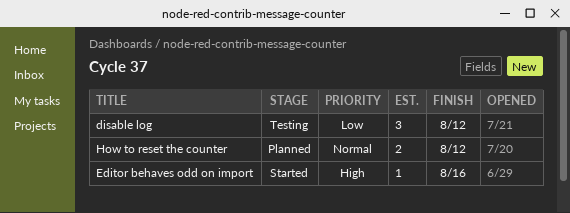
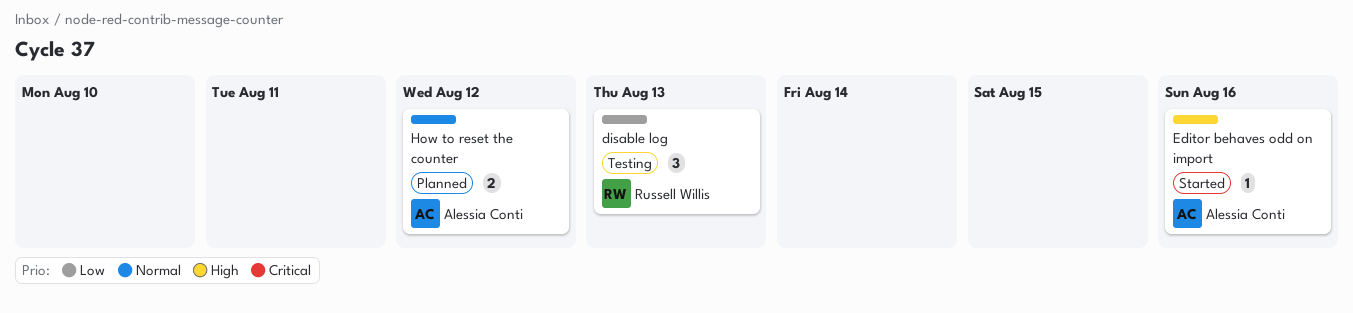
disable log, due: Aug 12 -> Aug 13

